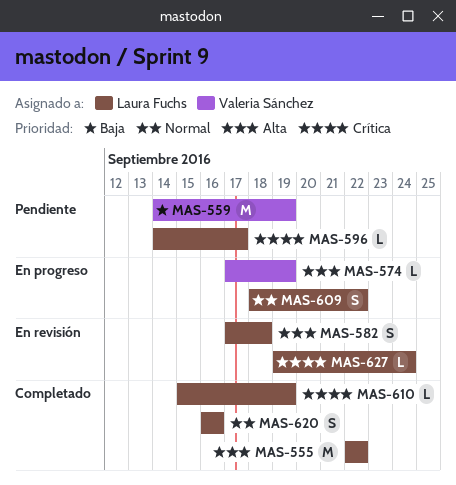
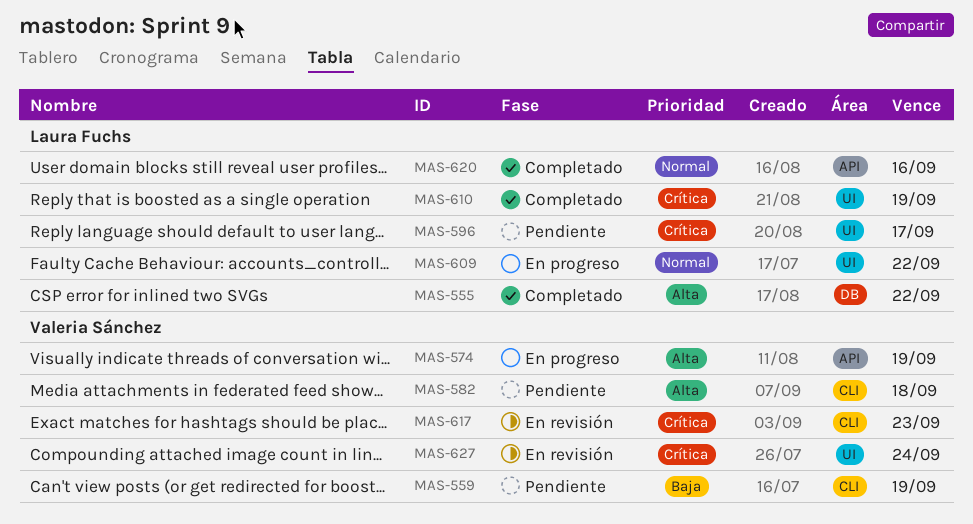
MAS-582, status: En revisión -> Pendiente
MAS-582, owner: Laura Fuchs -> Valeria Sánchez
MAS-617: none -> present
MAS-627, owner: Laura Fuchs -> Valeria Sánchez

